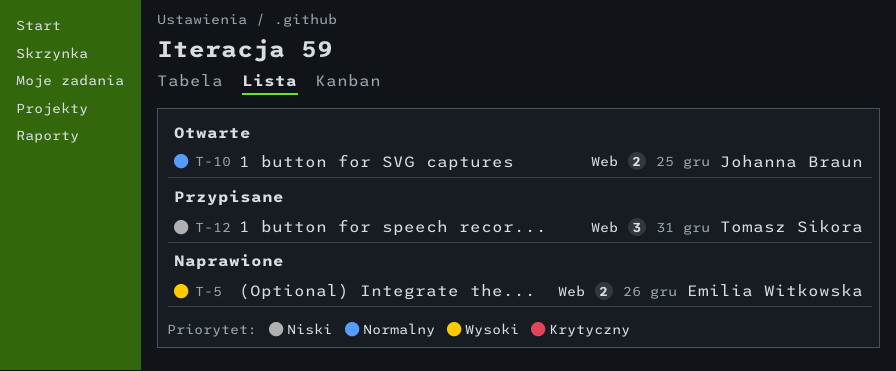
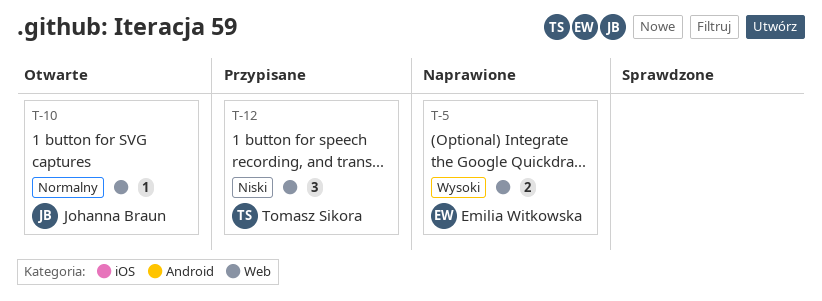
T-10, estimate: 2 -> 1

